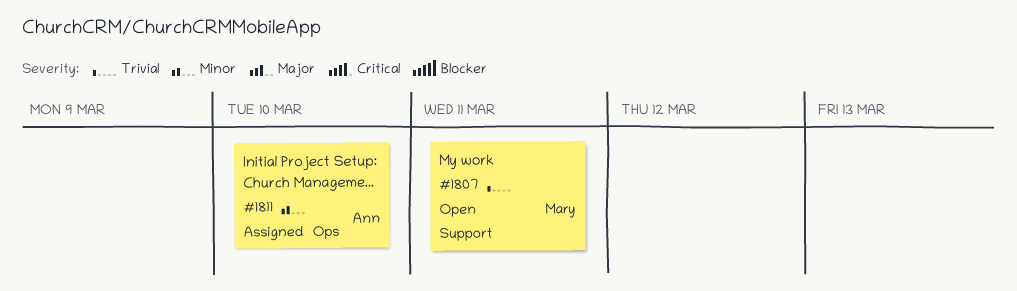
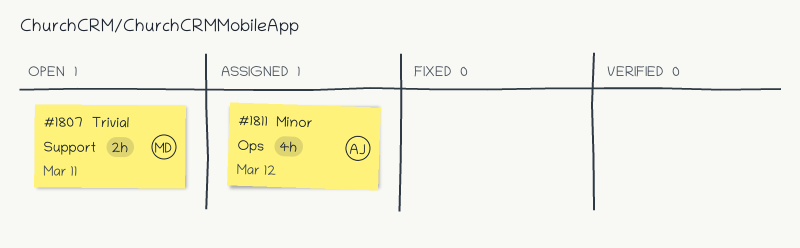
#1811, due: Mar 10 -> Mar 12

